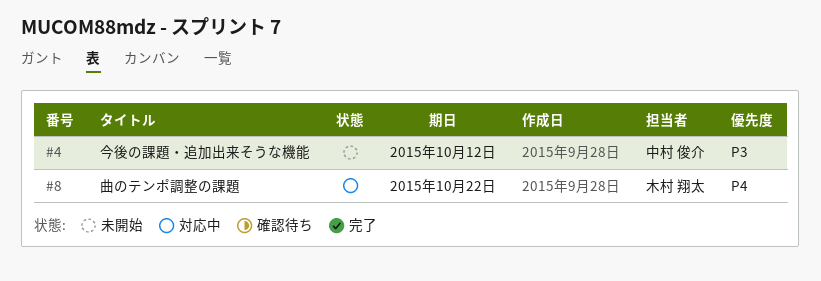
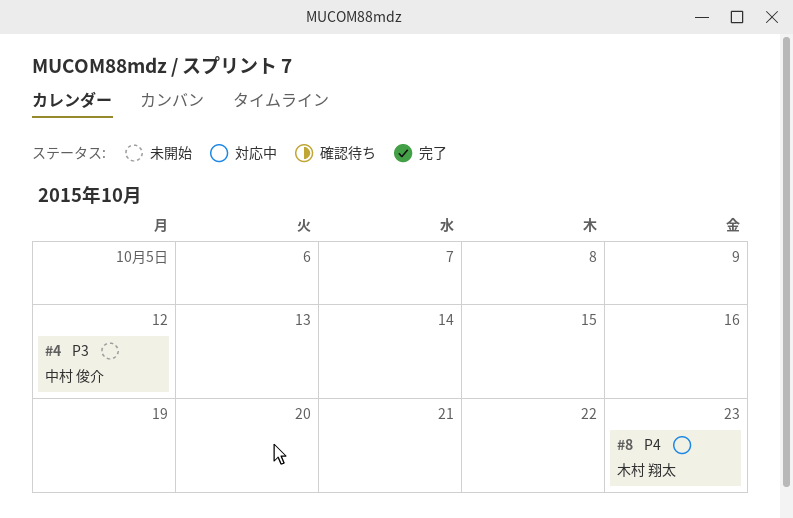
#8, due: Oct 22 -> Oct 23

